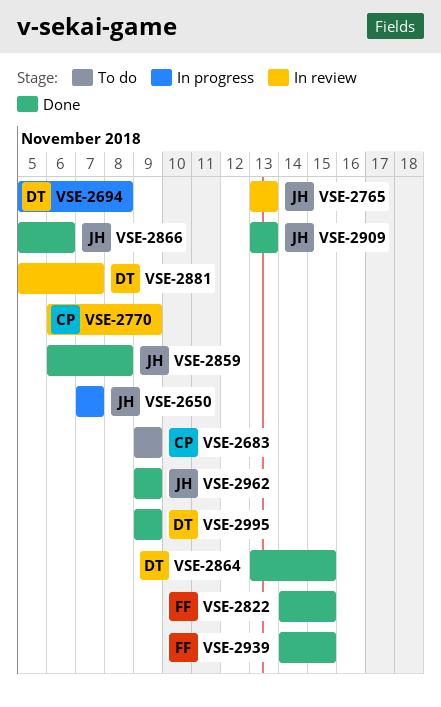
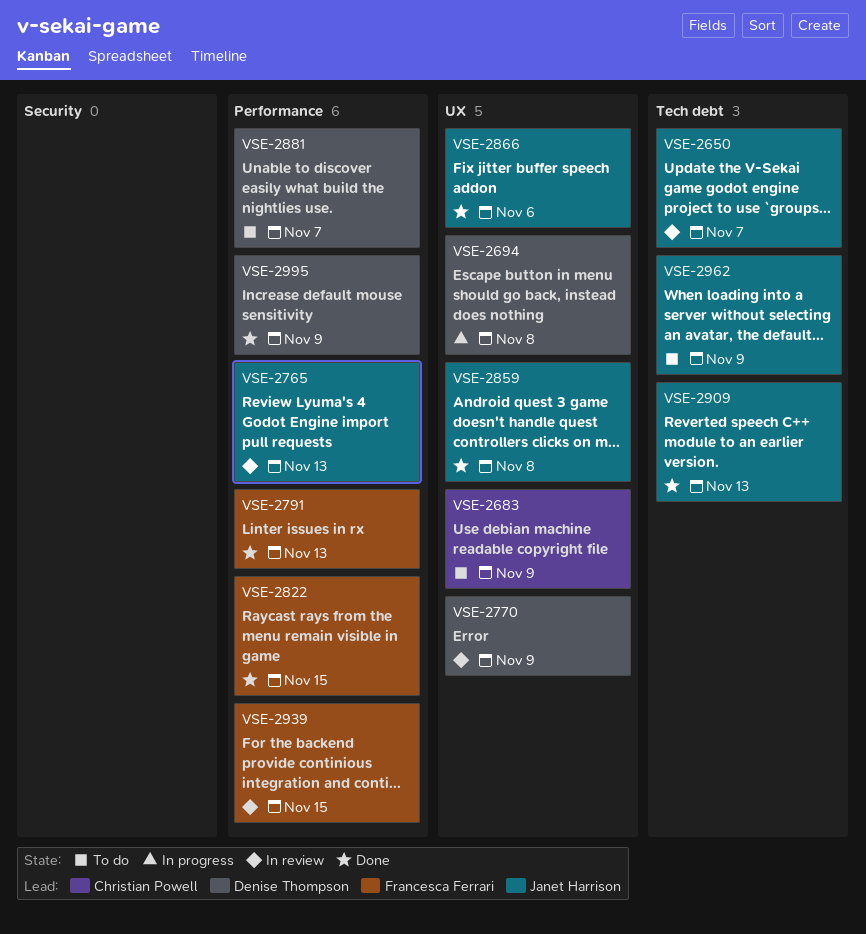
VSE-2650, status: In progress -> In review
VSE-2770, owner: Christian Powell -> Denise Thompson
VSE-2791: none -> present
VSE-2864: present -> none
VSE-2881, status: In review -> To do
VSE-2939, status: Done -> In review
VSE-2962, status: Done -> To do

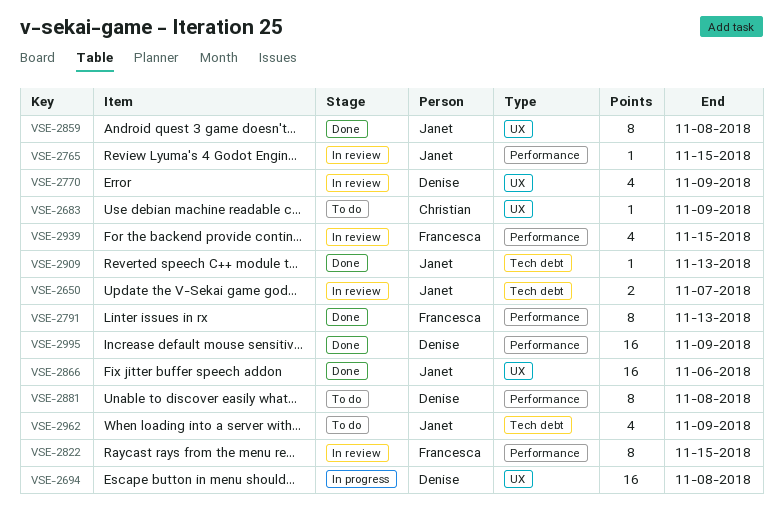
VSE-2765, due: Nov 13 -> Nov 15
VSE-2822, status: Done -> In review
VSE-2881, due: Nov 7 -> Nov 8

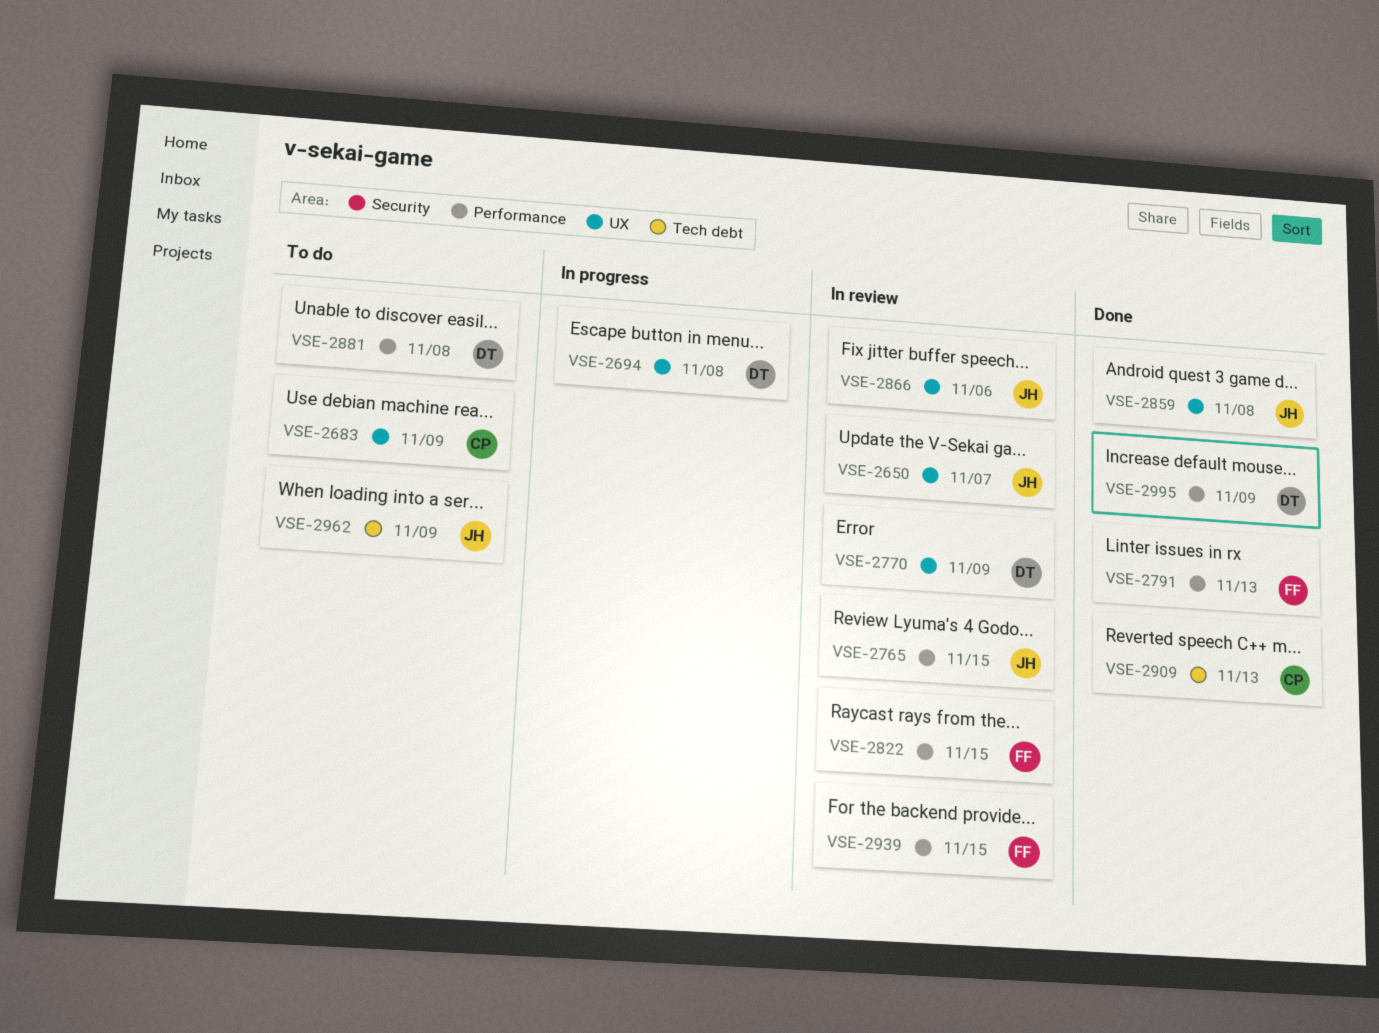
VSE-2650, label: Tech debt -> UX
VSE-2866, status: Done -> In review
VSE-2909, owner: Janet -> Christian

